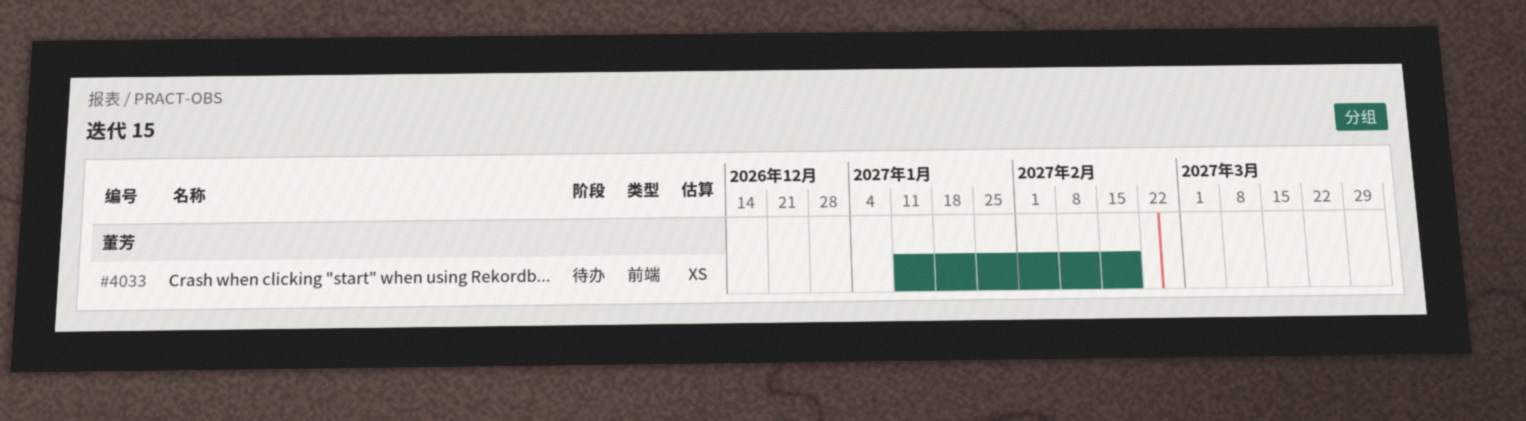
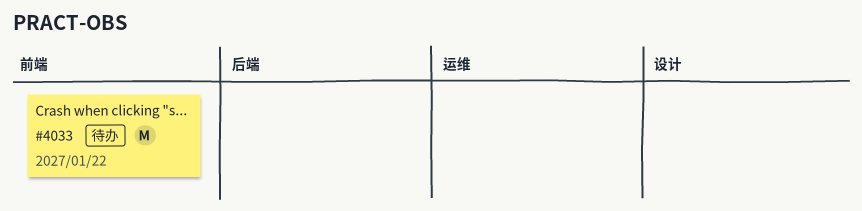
#4033, estimate: XS -> M
#4033, due: Feb 19 -> Jan 22

